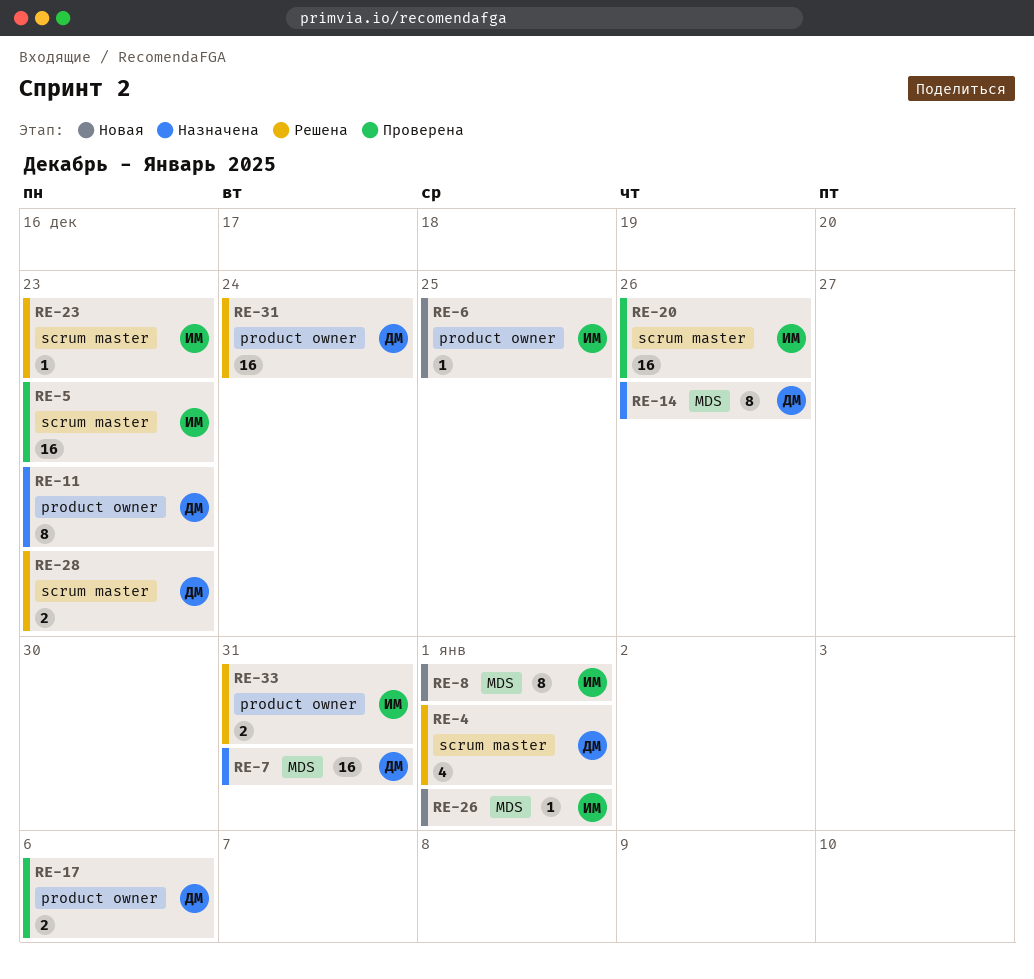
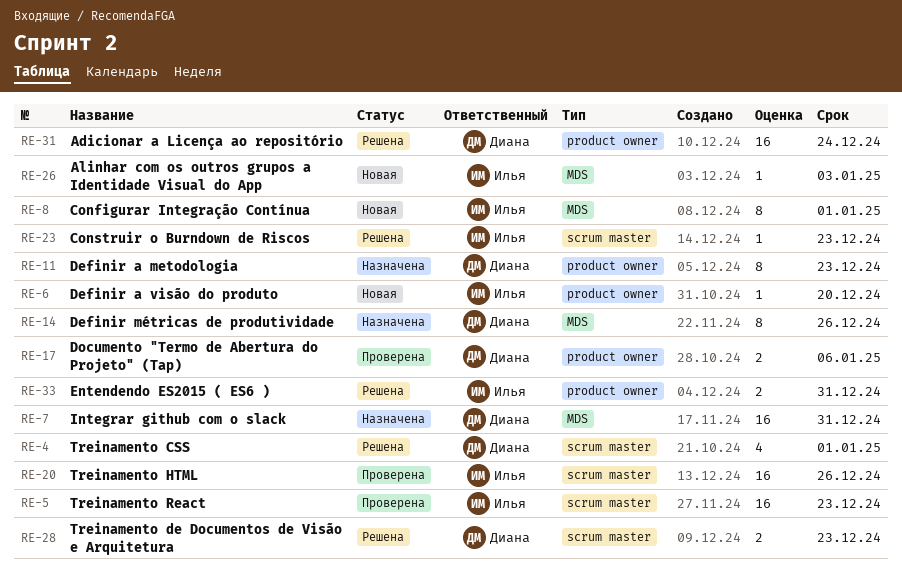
RE-6, due: Dec 25 -> Dec 20
RE-26, due: Jan 1 -> Jan 3

